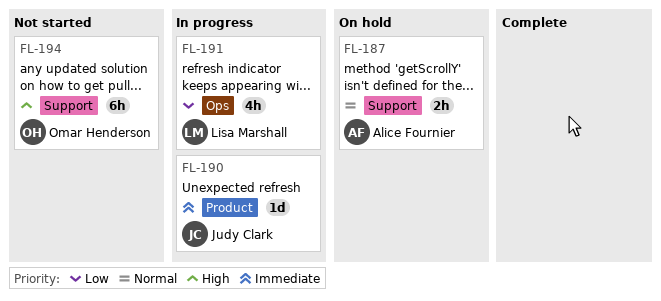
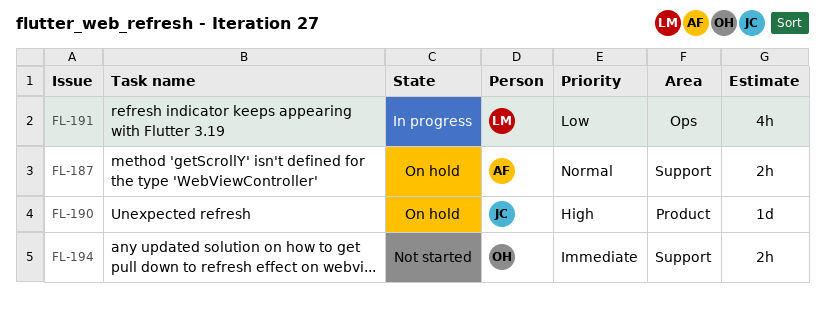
FL-190, status: In progress -> On hold
FL-190, priority: Immediate -> High
FL-194, priority: High -> Immediate
FL-194, estimate: 6h -> 2h

